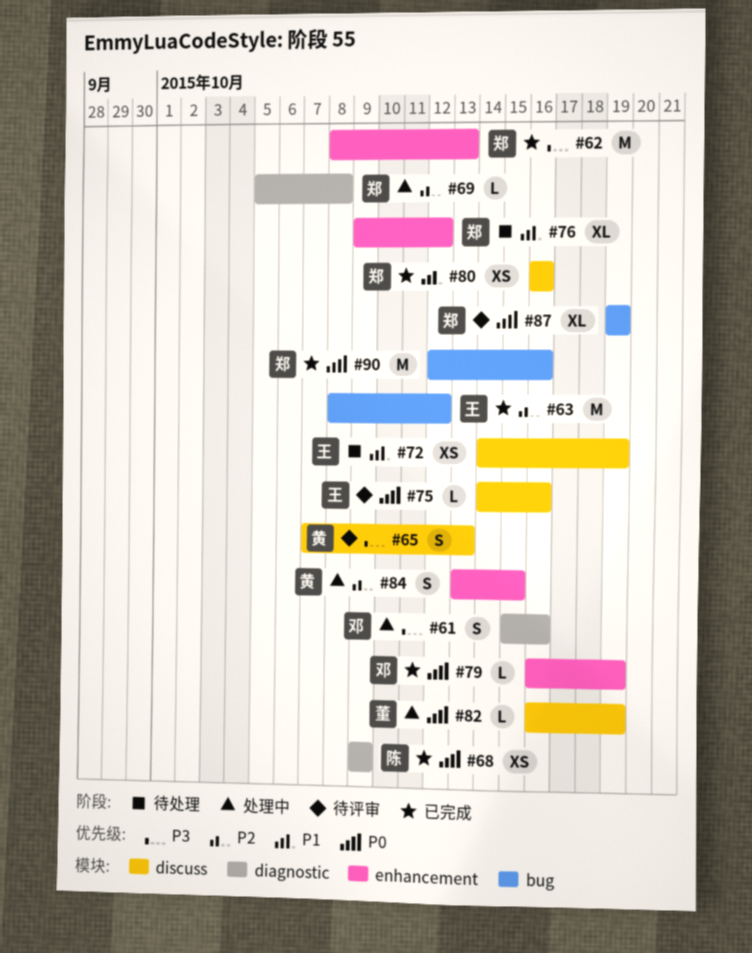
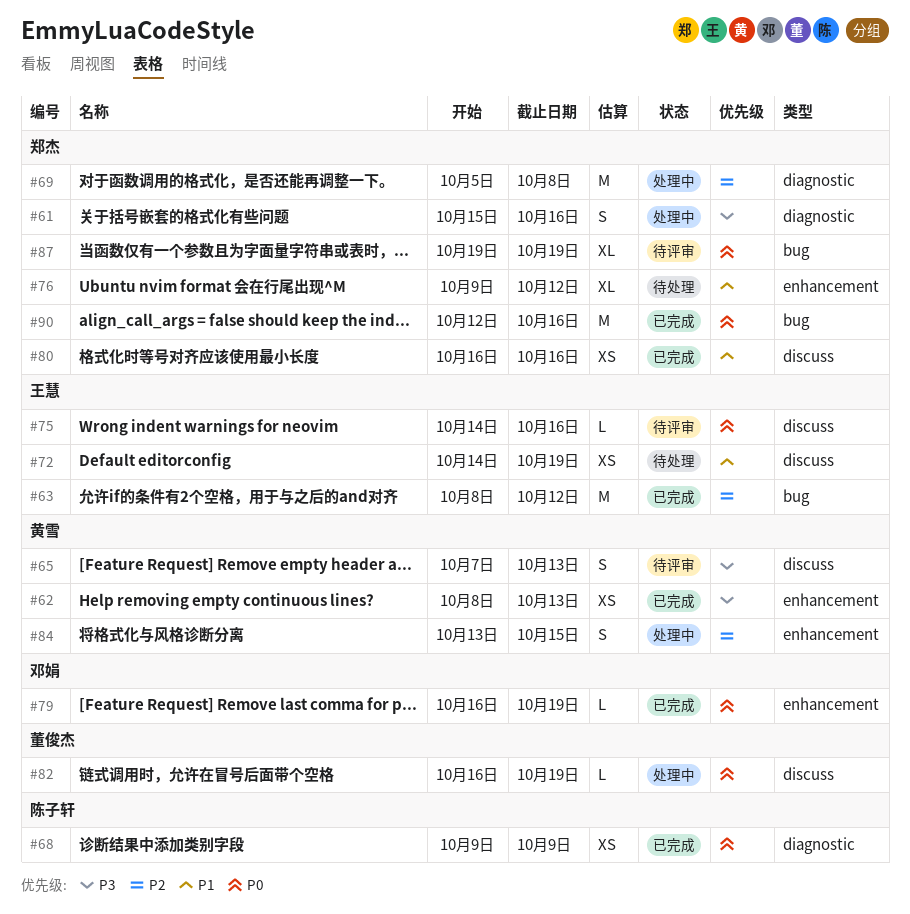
#61, owner: 邓娟 -> 郑杰
#62, owner: 郑杰 -> 黄雪
#62, estimate: M -> XS
#69, estimate: L -> M

